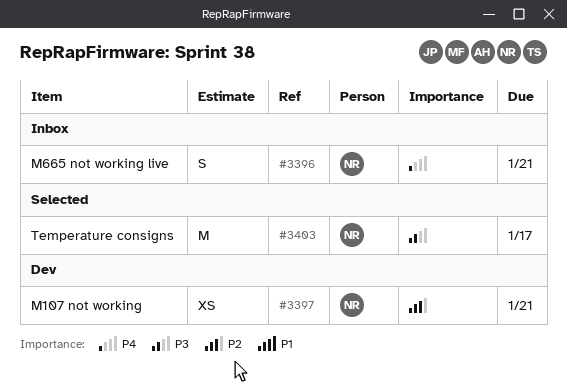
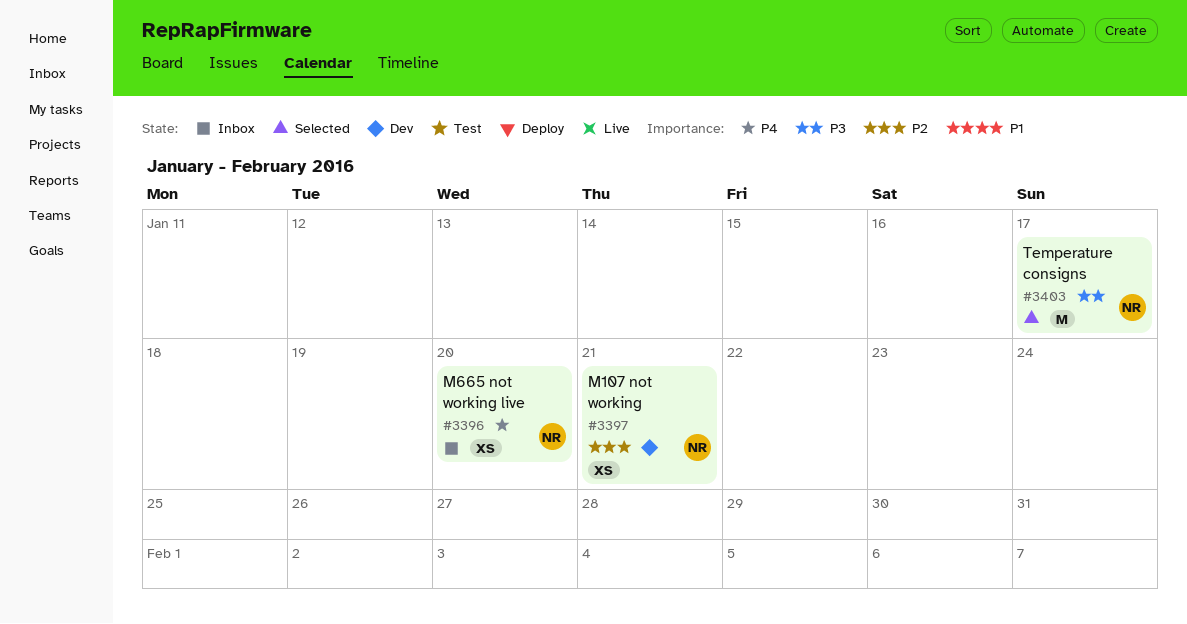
#3396, estimate: S -> XS
#3396, due: Jan 21 -> Jan 20

